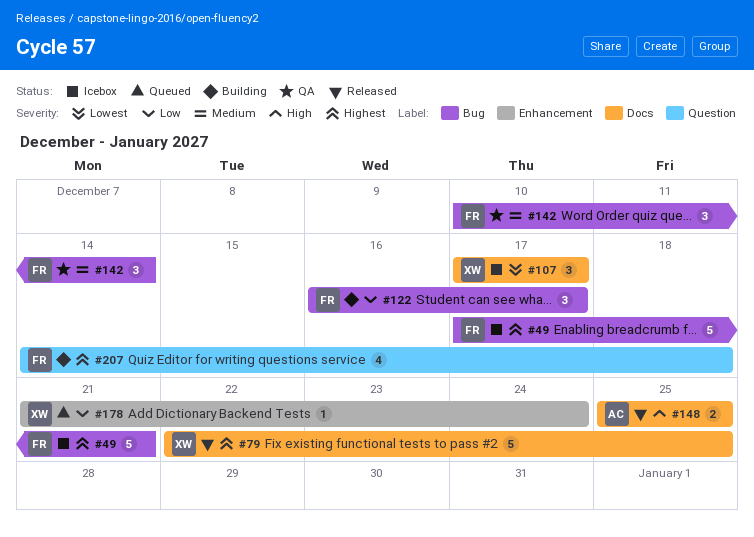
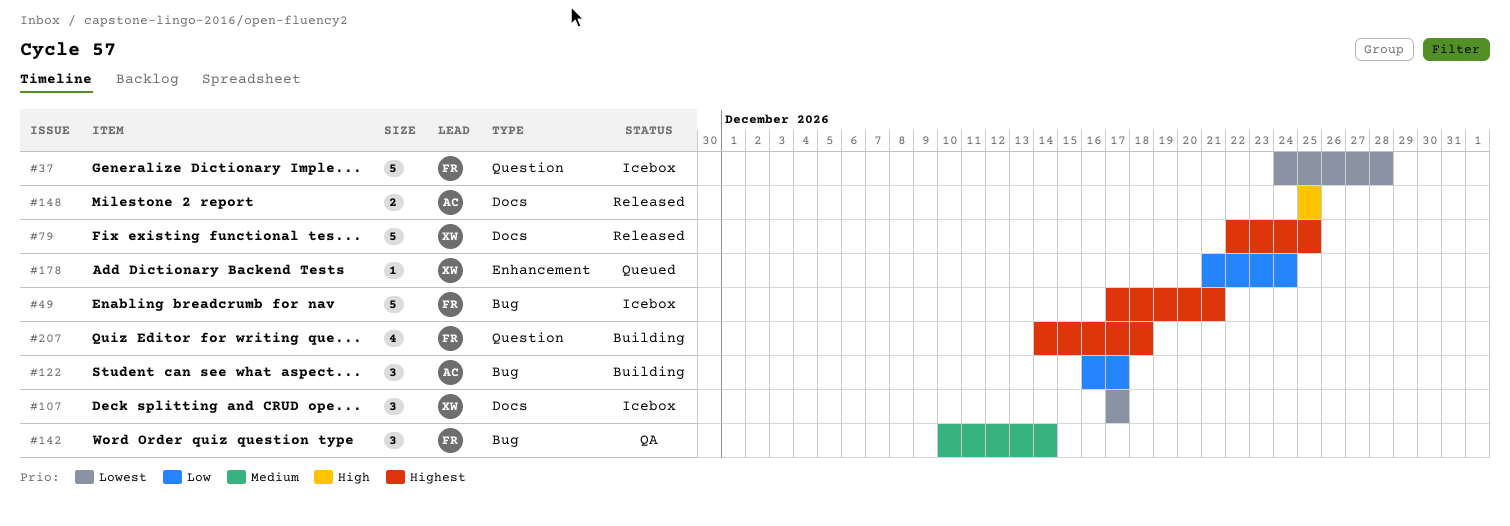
#37: none -> present
#122, owner: FR -> AC

